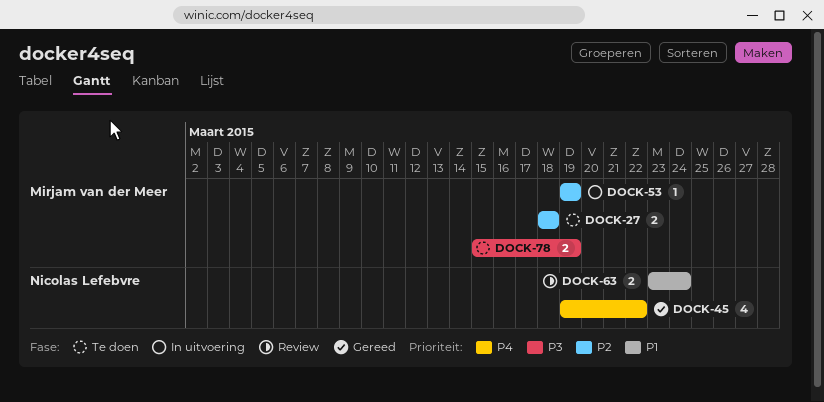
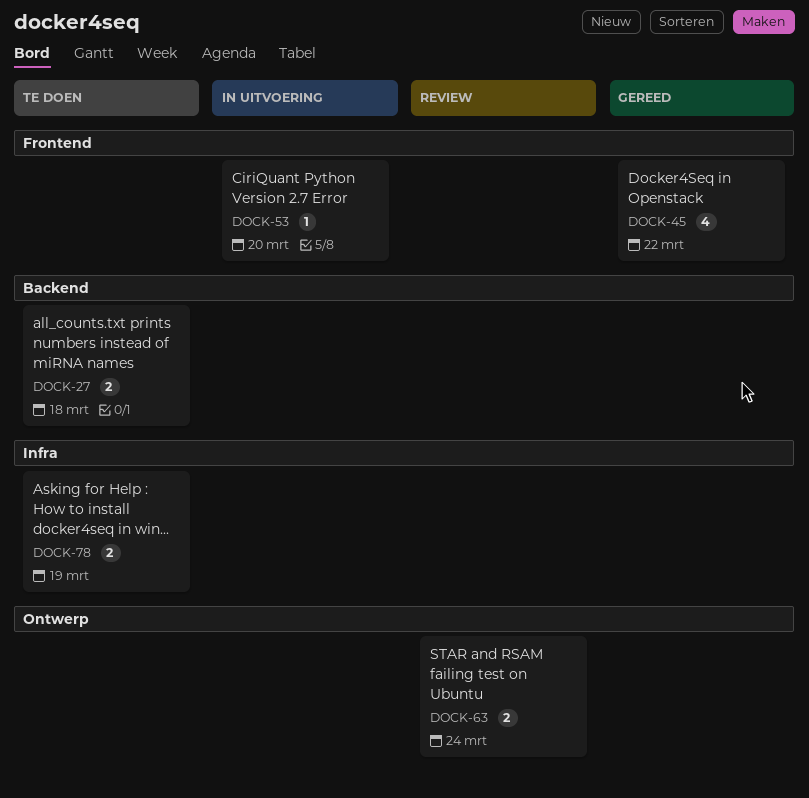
DOCK-53, due: Mar 19 -> Mar 20

